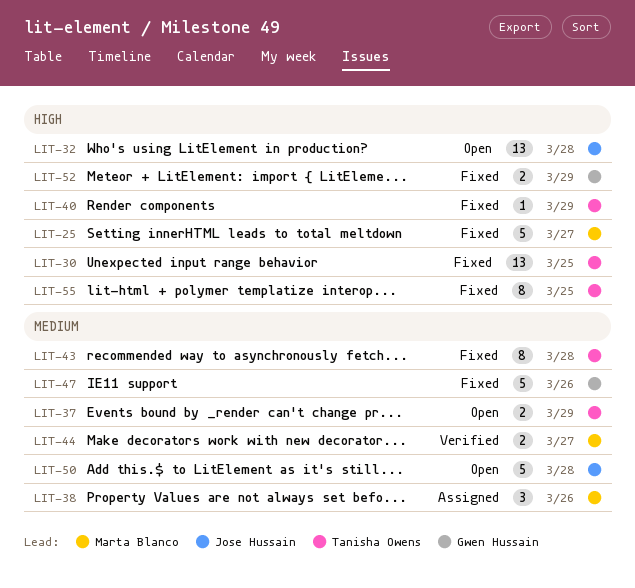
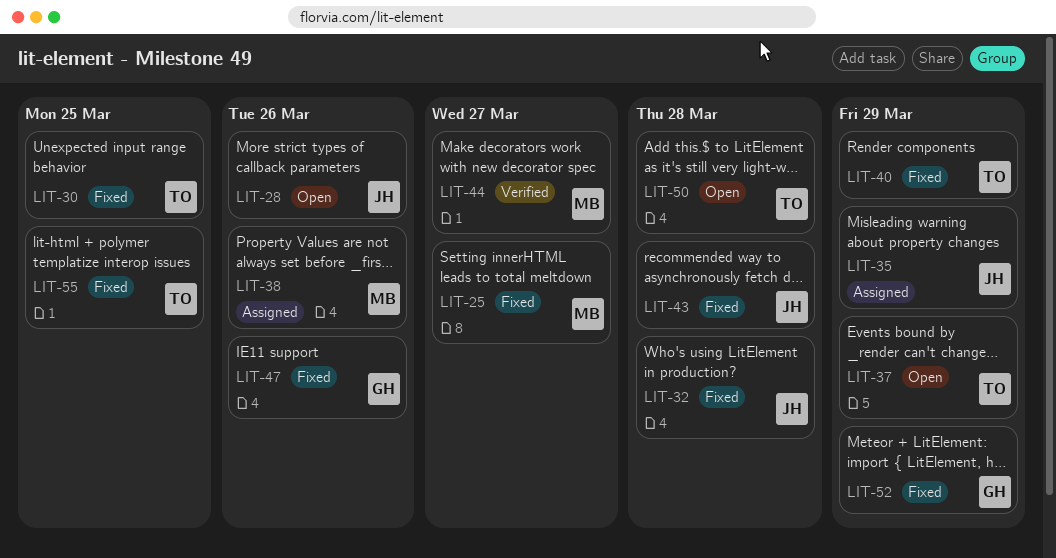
LIT-28: none -> present
LIT-32, status: Open -> Fixed
LIT-35: none -> present
LIT-43, owner: Tanisha Owens -> Jose Hussain
LIT-50, owner: Jose Hussain -> Tanisha Owens

